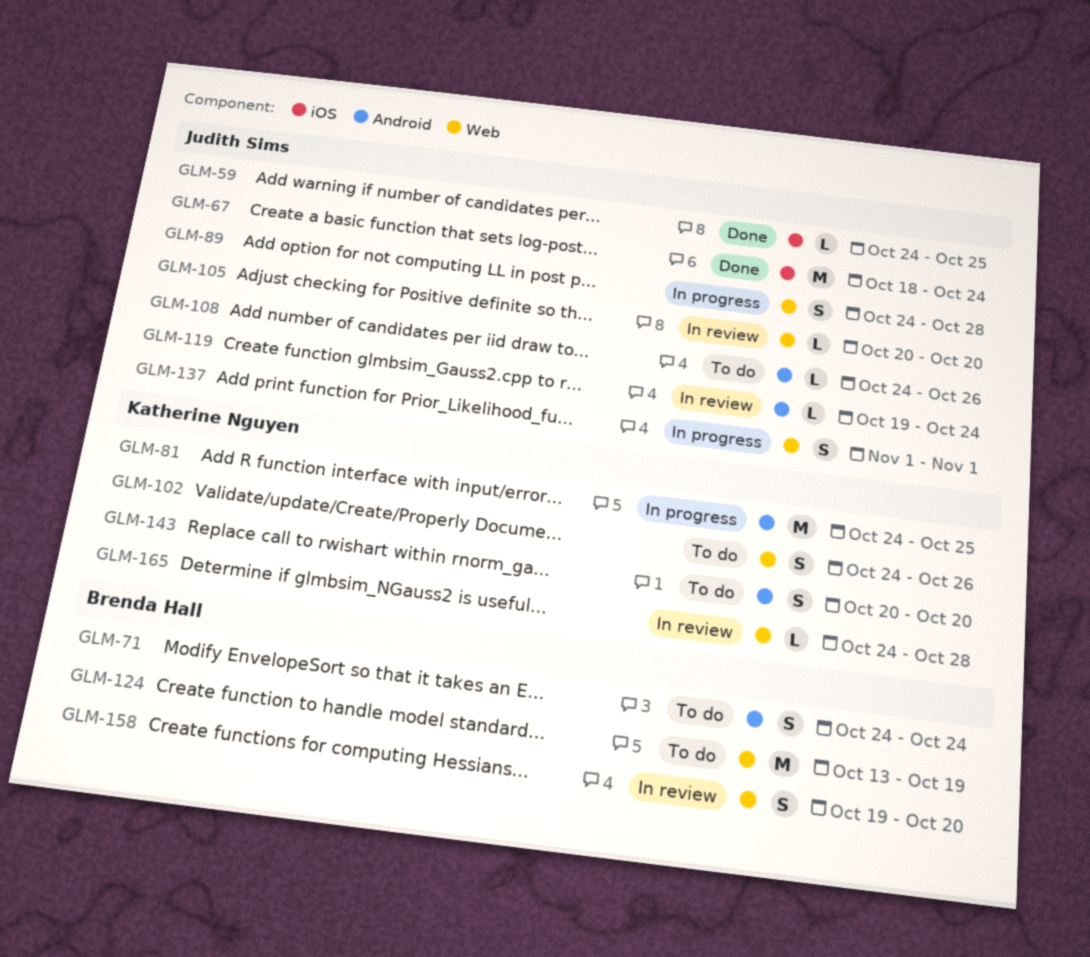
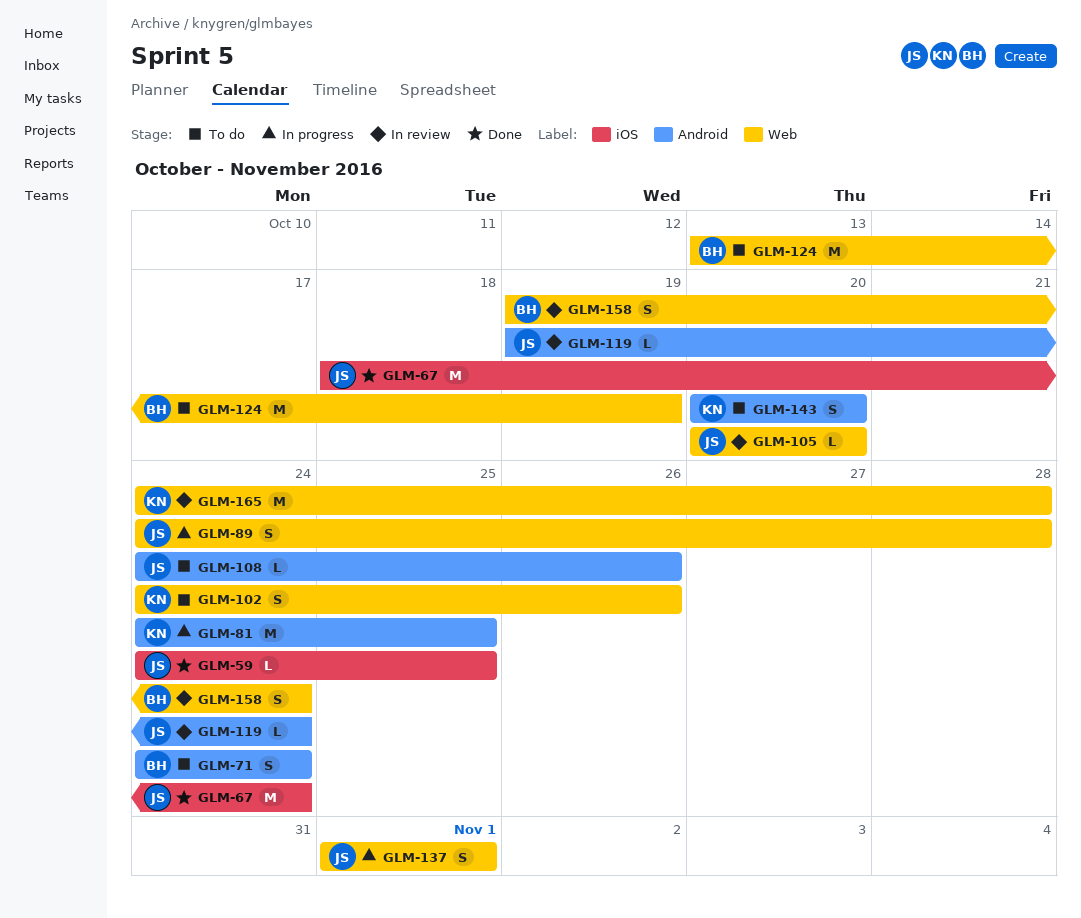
GLM-158, due: Oct 20 -> Oct 24
GLM-165, estimate: L -> M

